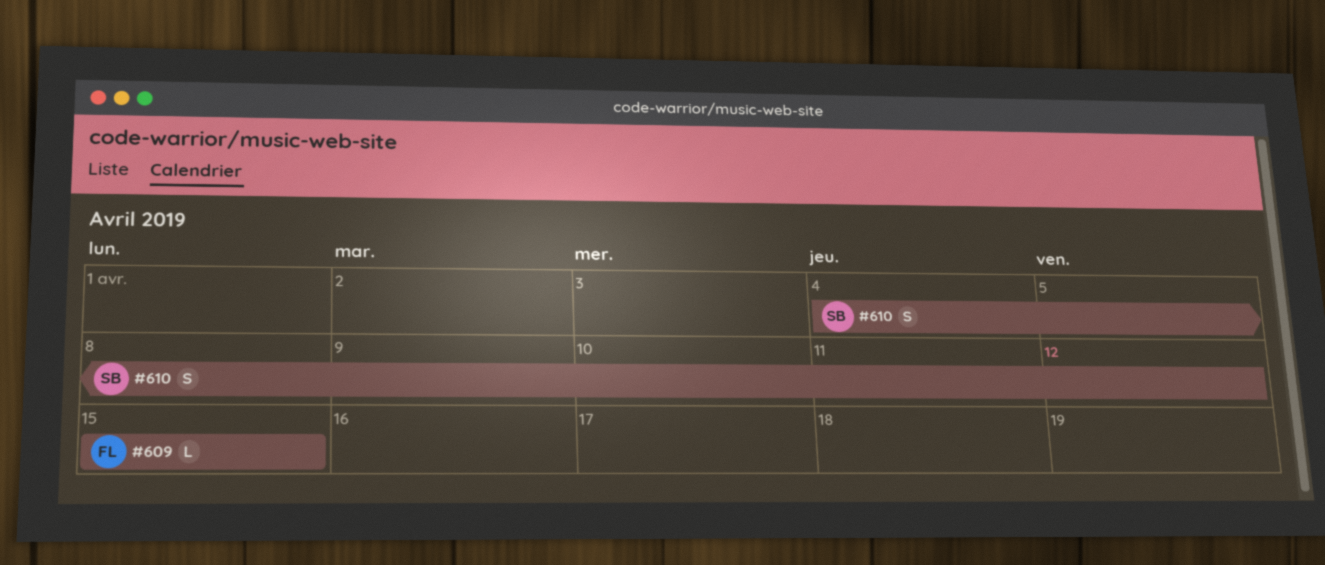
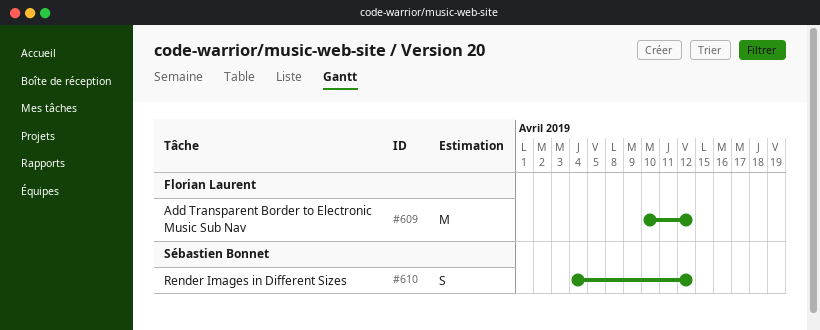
#609, estimate: L -> M
#609, start: Apr 15 -> Apr 10
#609, due: Apr 15 -> Apr 12

